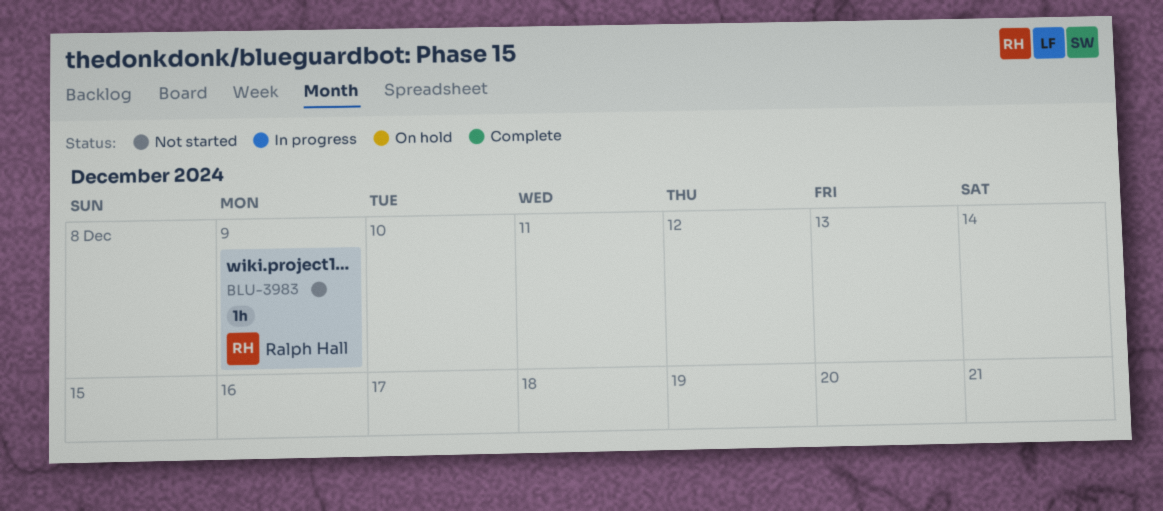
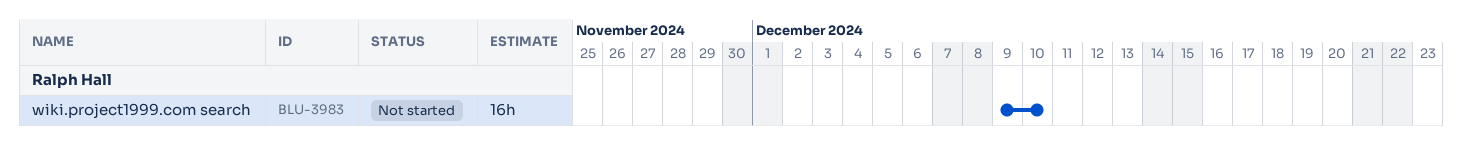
BLU-3983, estimate: 1h -> 16h
BLU-3983, due: Dec 9 -> Dec 10

